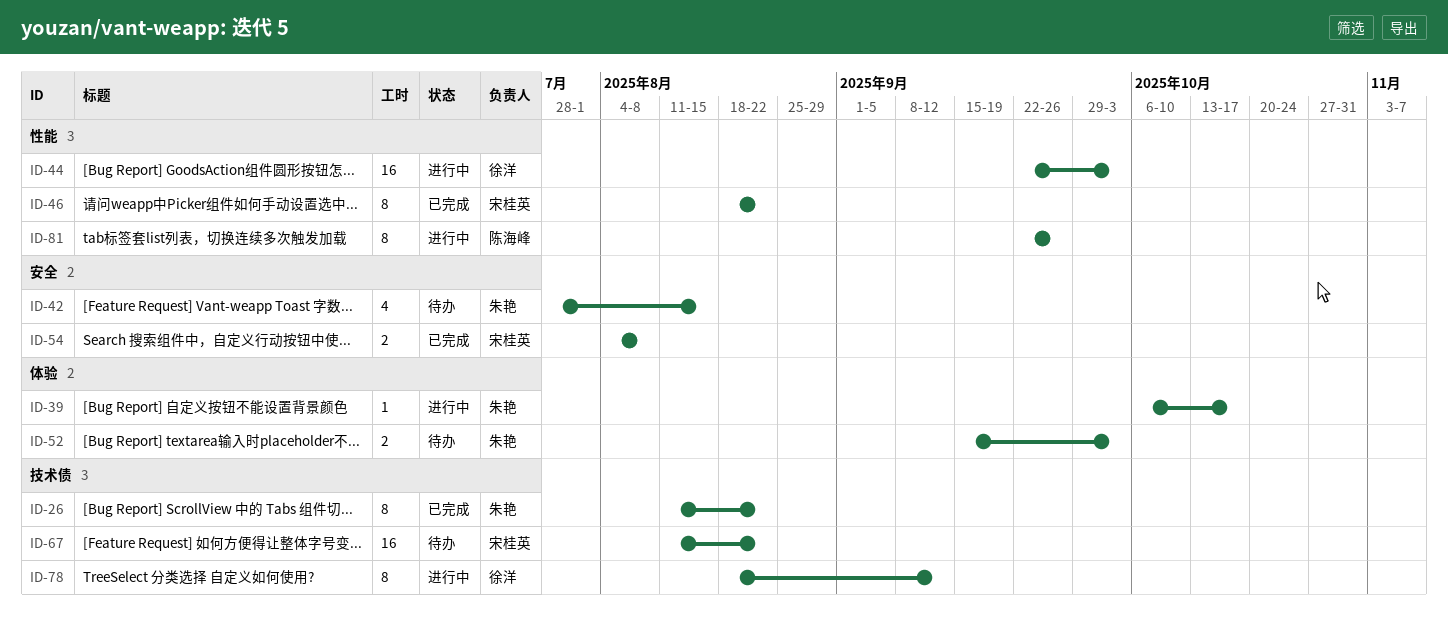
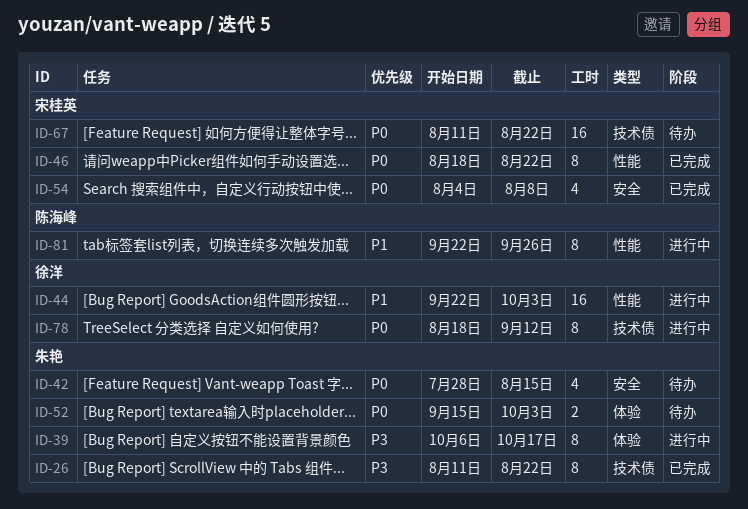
ID-39, estimate: 1 -> 8
ID-54, estimate: 2 -> 4

